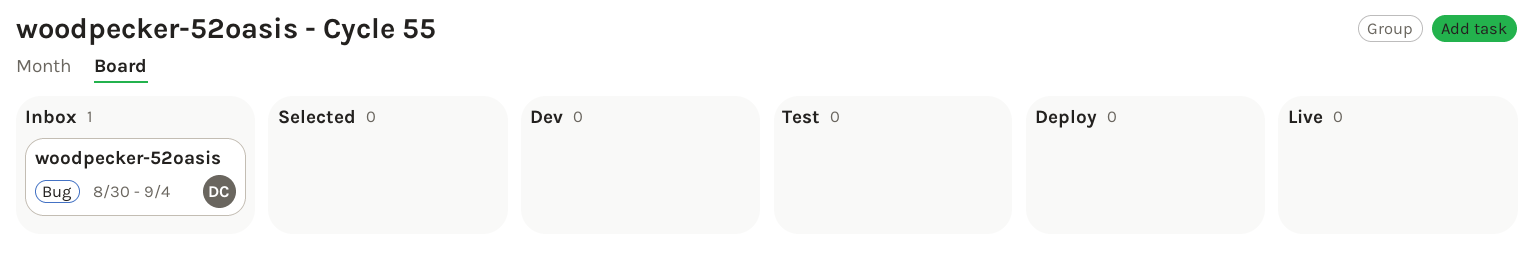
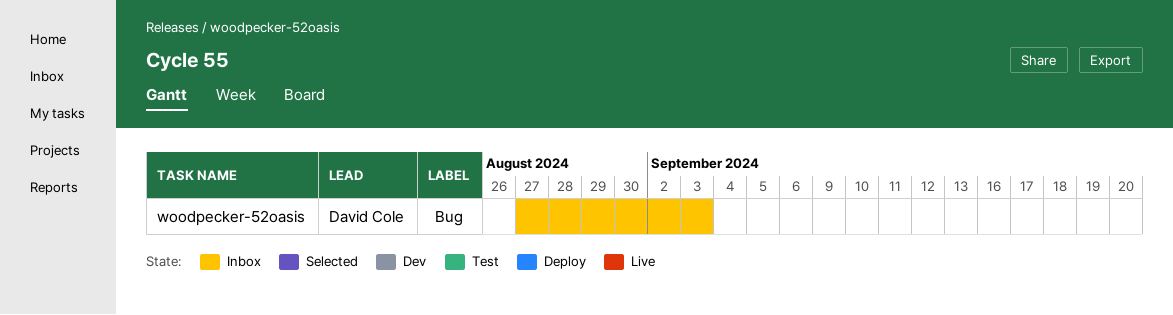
woodpecker-52oasis, start: Aug 30 -> Aug 27
woodpecker-52oasis, due: Sep 4 -> Sep 3

